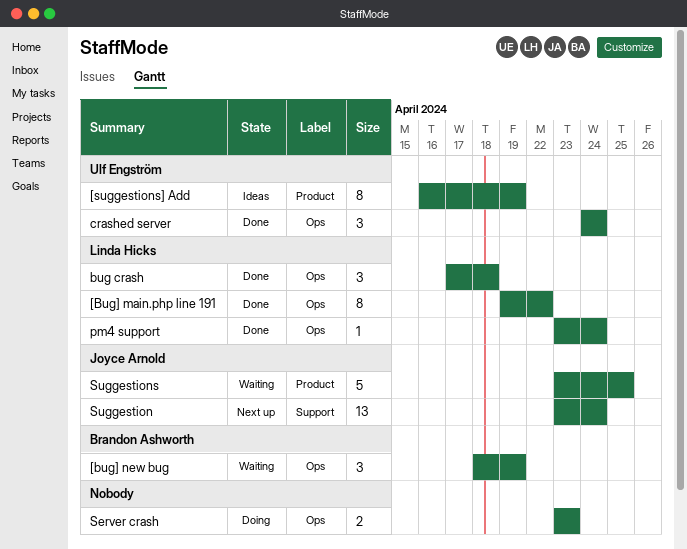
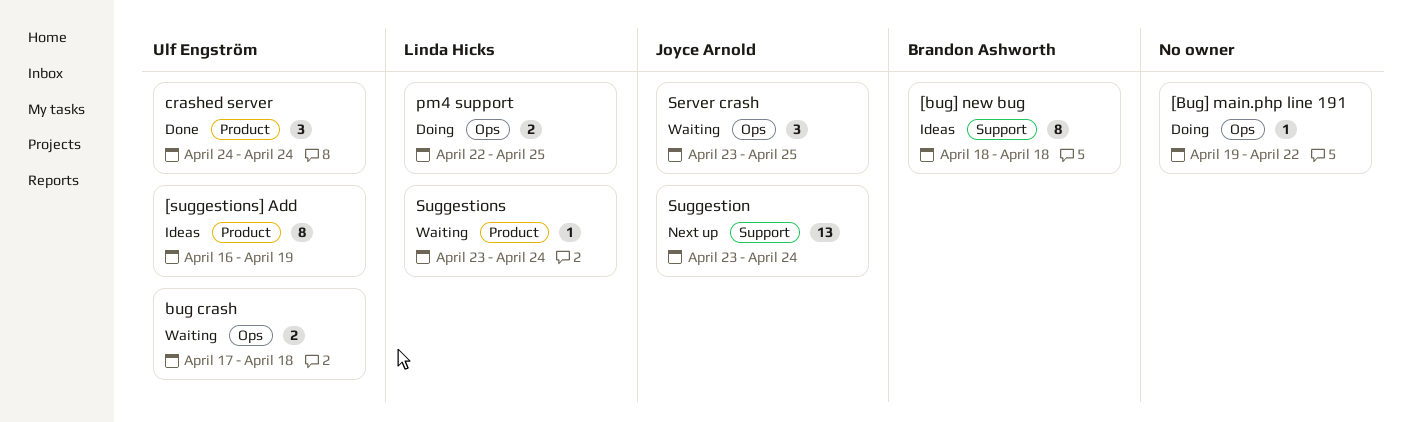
[Bug] main.php line 191, status: Done -> Doing
[Bug] main.php line 191, owner: Linda Hicks -> none
[Bug] main.php line 191, estimate: 8 -> 1
[bug] new bug, status: Waiting -> Ideas
[bug] new bug, label: Ops -> Support
[bug] new bug, estimate: 3 -> 8
[bug] new bug, due: Apr 19 -> Apr 18
bug crash, status: Done -> Waiting
bug crash, owner: Linda Hicks -> Ulf Engström
bug crash, estimate: 3 -> 2
crashed server, label: Ops -> Product
pm4 support, status: Done -> Doing
pm4 support, estimate: 1 -> 2
pm4 support, start: Apr 23 -> Apr 22
pm4 support, due: Apr 24 -> Apr 25
Server crash, status: Doing -> Waiting
Server crash, owner: none -> Joyce Arnold
Server crash, estimate: 2 -> 3
Server crash, due: Apr 23 -> Apr 25
Suggestions, owner: Joyce Arnold -> Linda Hicks
Suggestions, estimate: 5 -> 1
Suggestions, due: Apr 25 -> Apr 24

